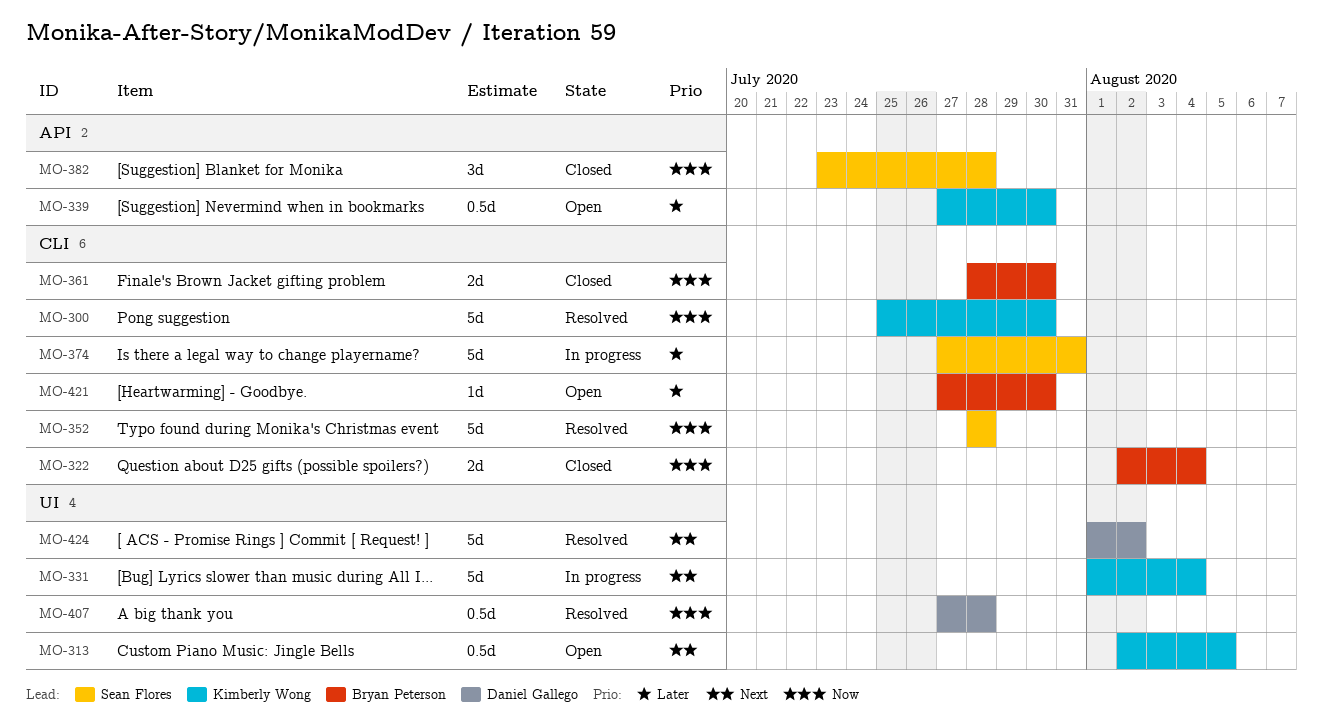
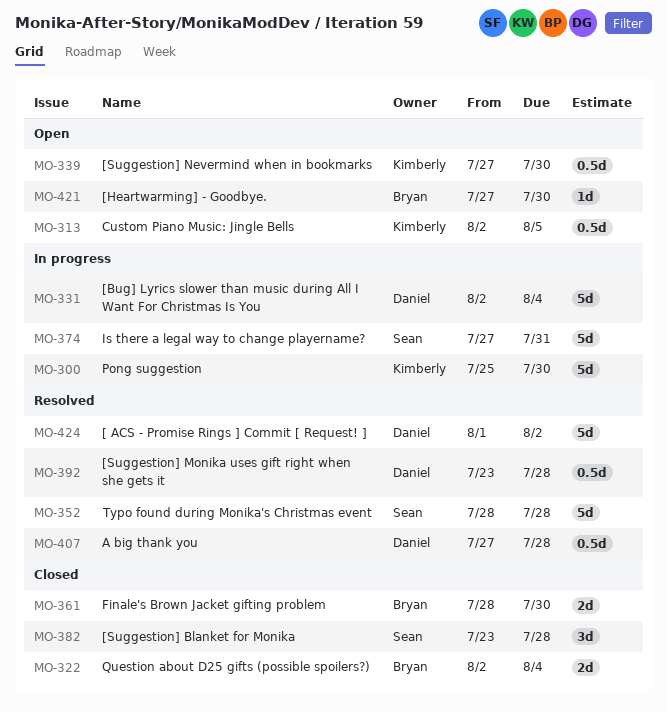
MO-300, status: Resolved -> In progress
MO-331, owner: Kimberly Wong -> Daniel Gallego
MO-331, start: Aug 1 -> Aug 2
MO-392: none -> present

